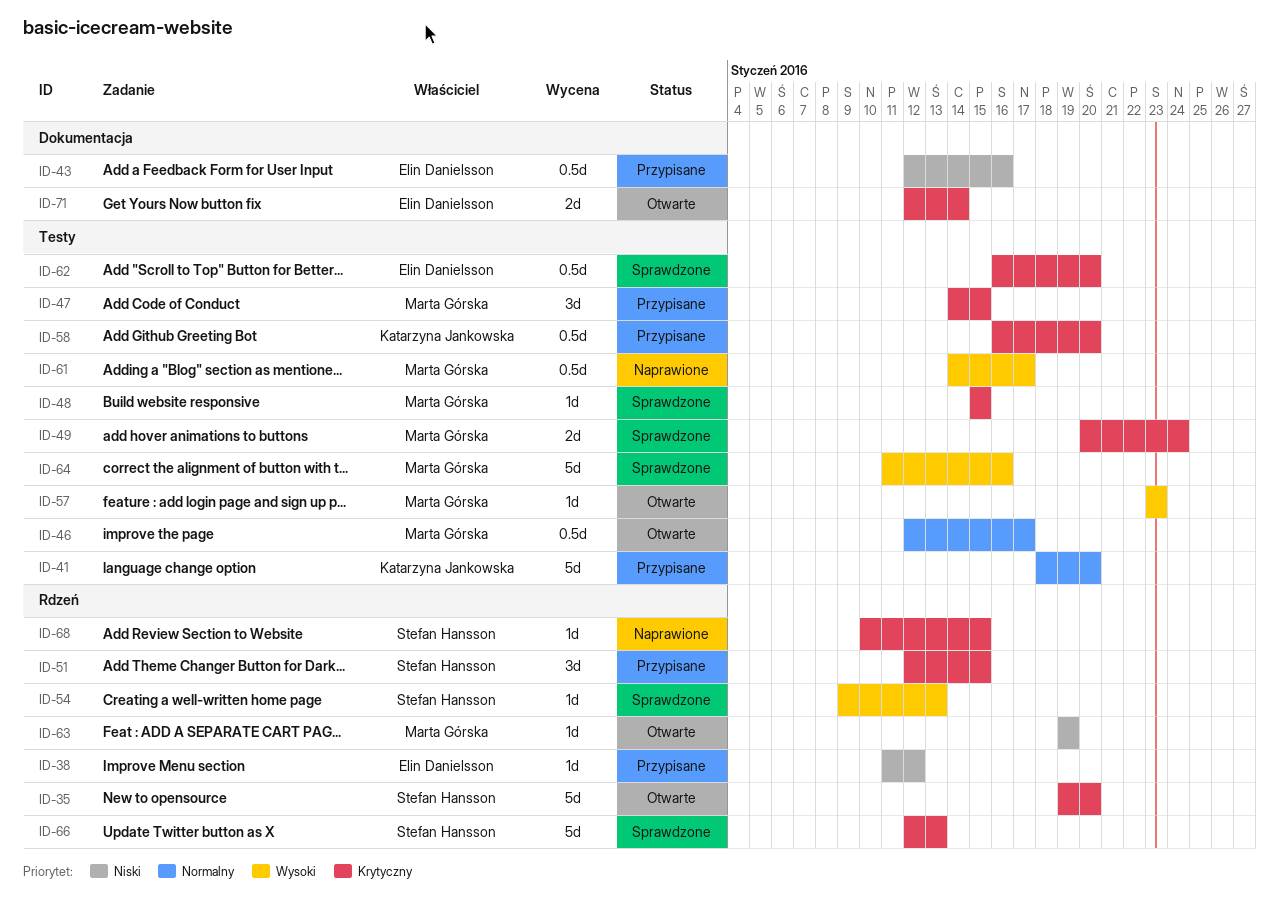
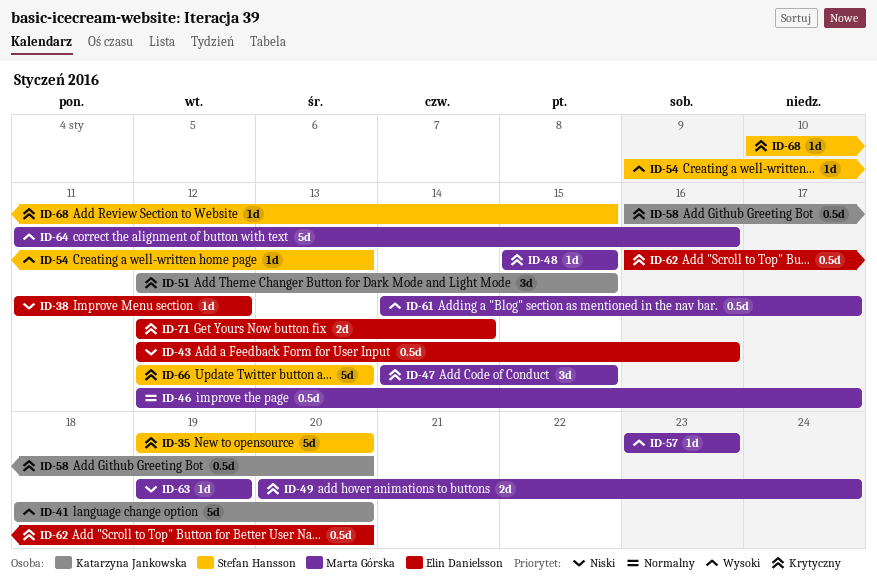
ID-41, priority: Normalny -> Wysoki
ID-51, owner: Stefan Hansson -> Katarzyna Jankowska

